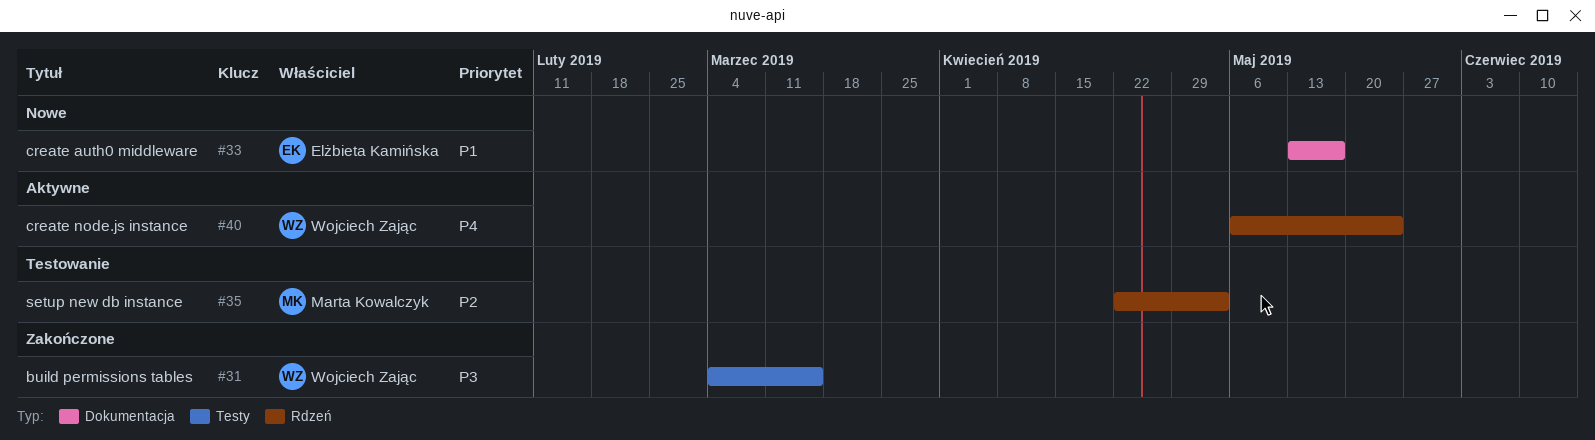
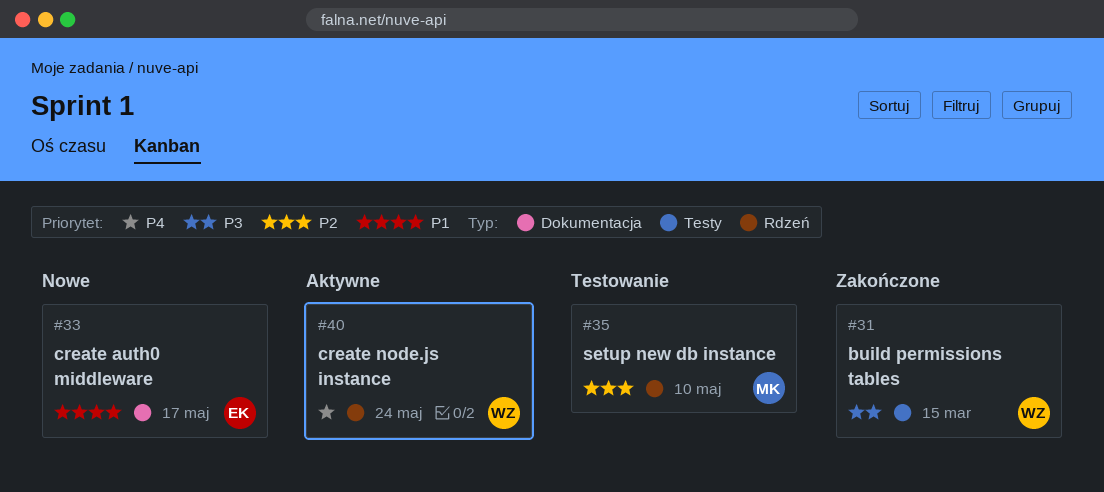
#35, due: May 3 -> May 10

